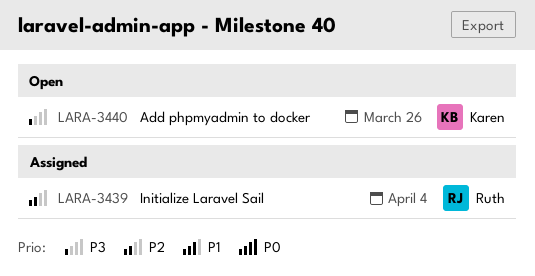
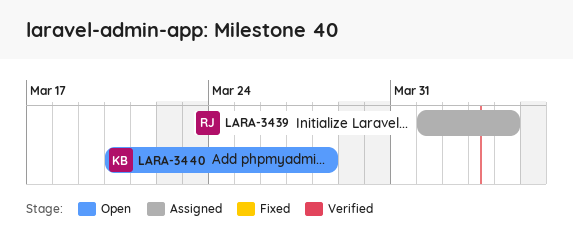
LARA-3440, due: Mar 26 -> Mar 28

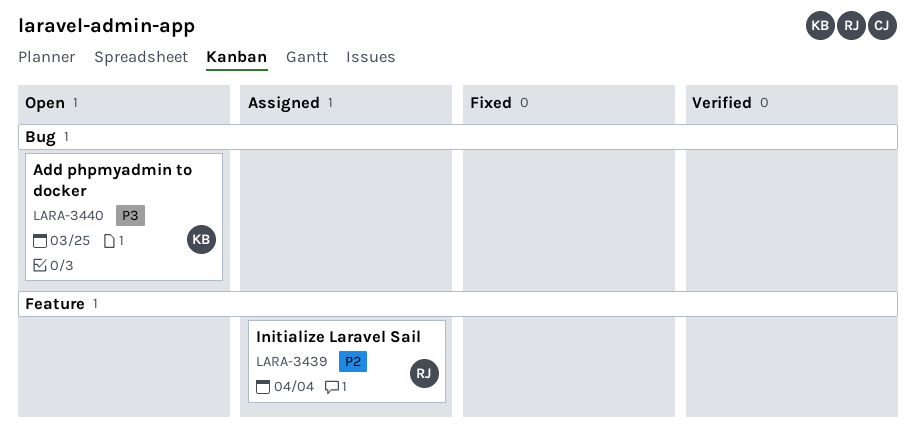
LARA-3440, due: Mar 28 -> Mar 25

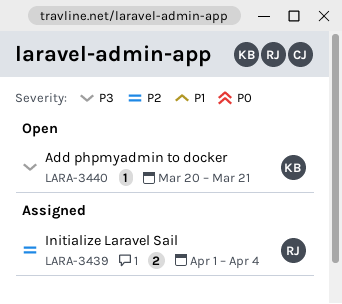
LARA-3440, due: Mar 25 -> Mar 21

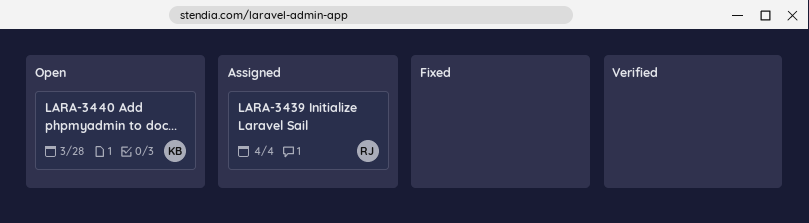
LARA-3440, due: Mar 21 -> Mar 28

